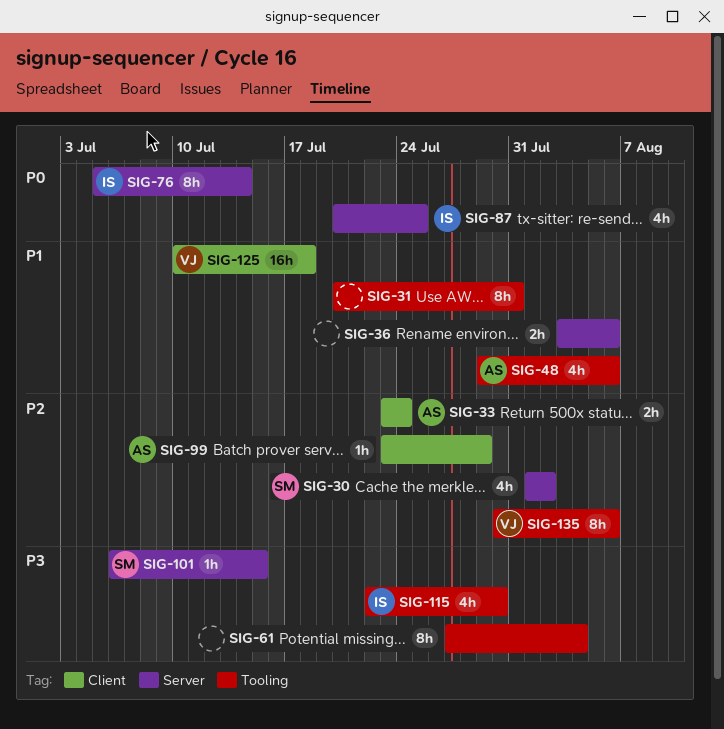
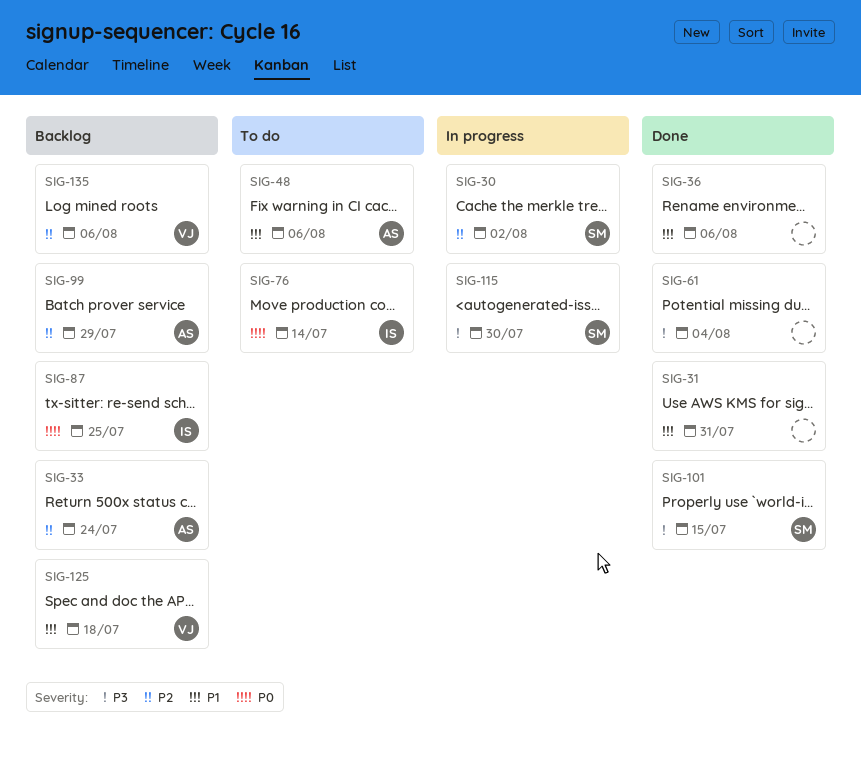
SIG-115, owner: IS -> SM

